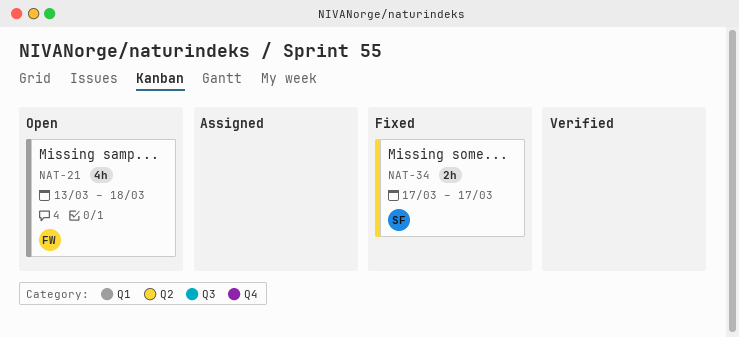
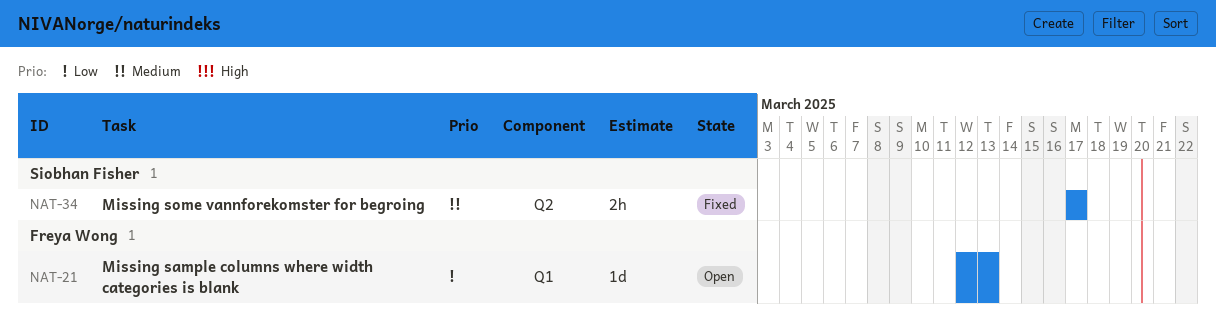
NAT-21, estimate: 4h -> 1d
NAT-21, start: Mar 13 -> Mar 12
NAT-21, due: Mar 18 -> Mar 13

